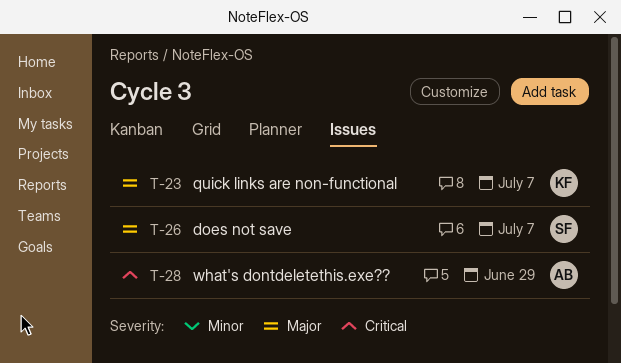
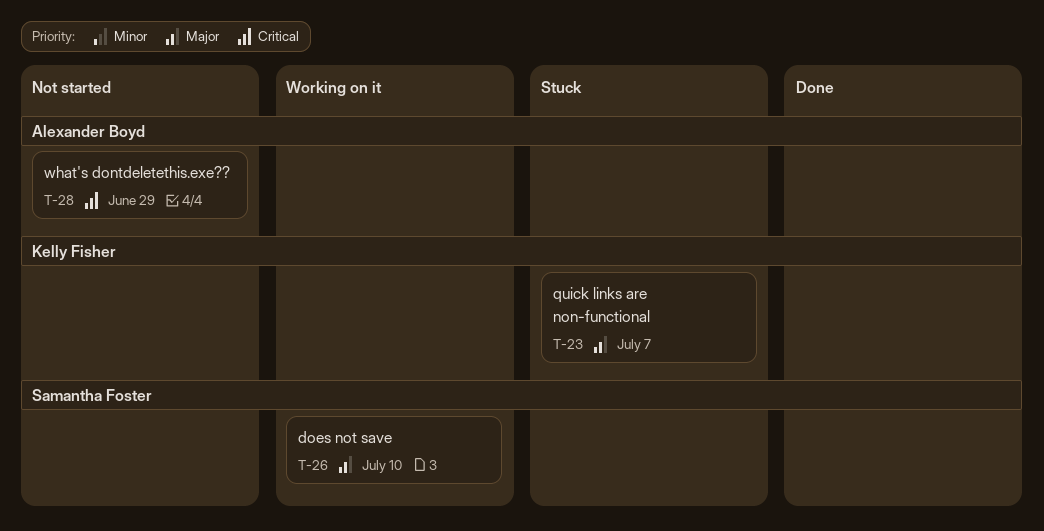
T-26, due: Jul 7 -> Jul 10

